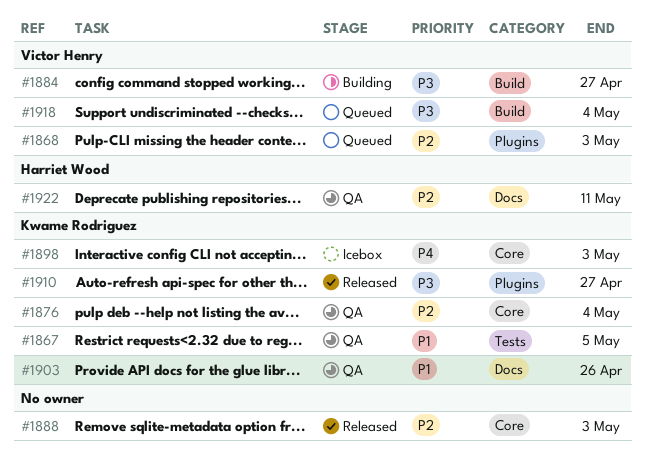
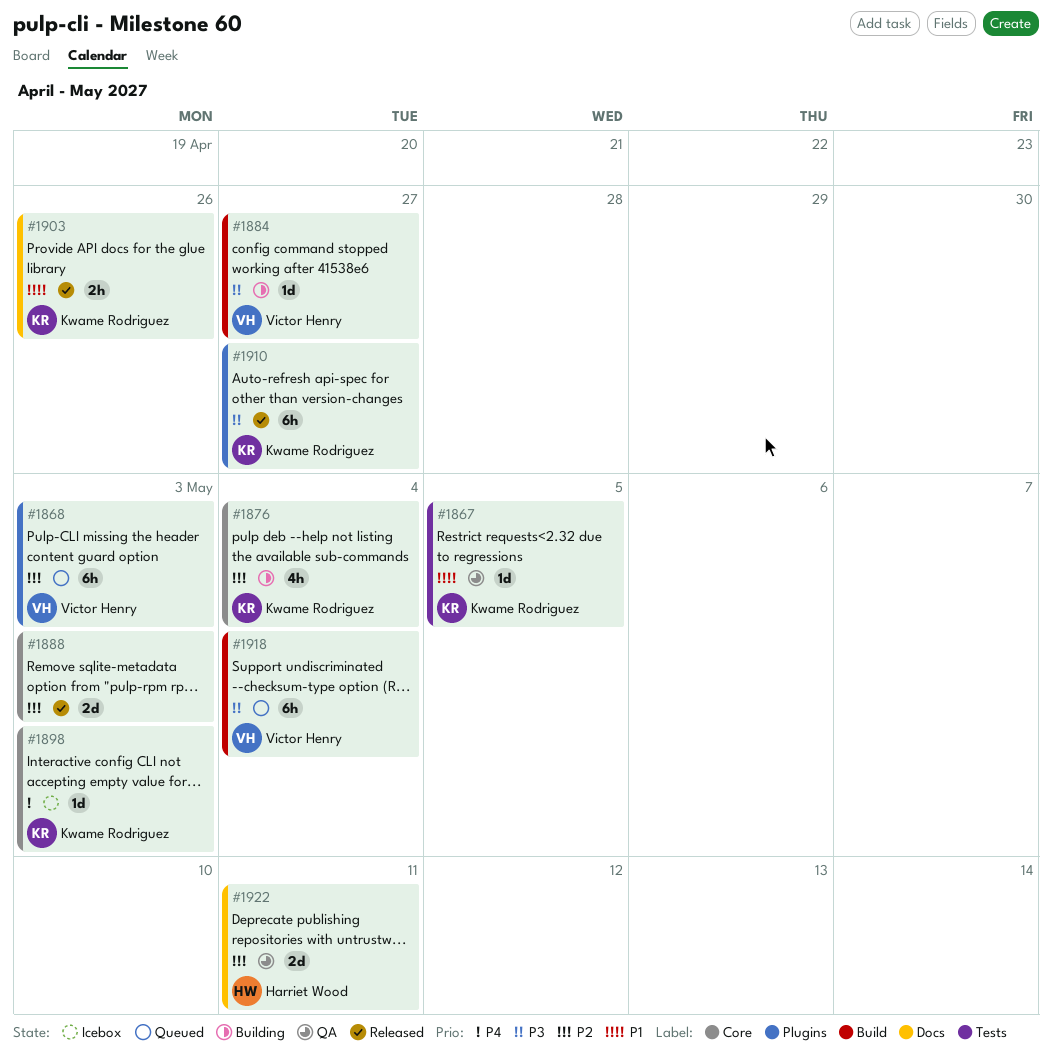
#1876, status: QA -> Building
#1903, status: QA -> Released

